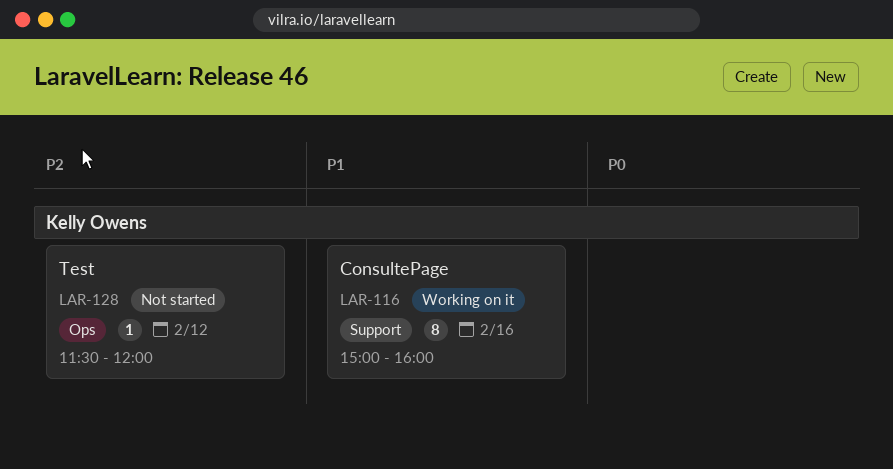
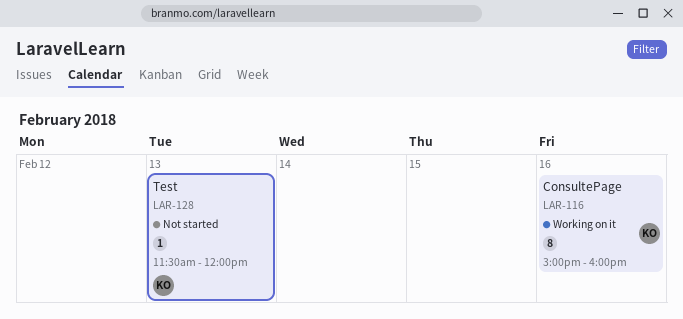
LAR-128, day: Feb 12 -> Feb 13

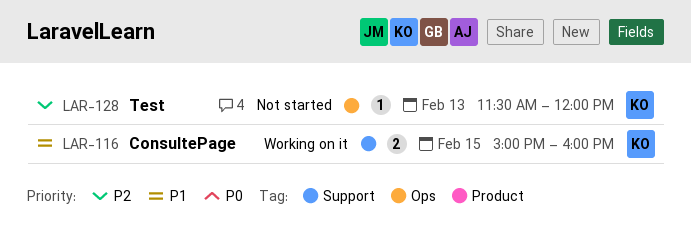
LAR-116, estimate: 8 -> 2
LAR-116, day: Feb 16 -> Feb 15

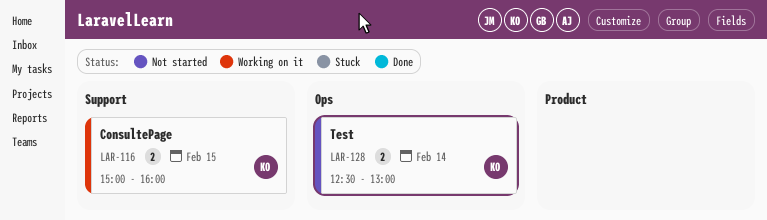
LAR-128, estimate: 1 -> 2
LAR-128, day: Feb 13 -> Feb 14
LAR-128, begins: 11:30 -> 12:30
LAR-128, ends: 12:00 -> 13:00

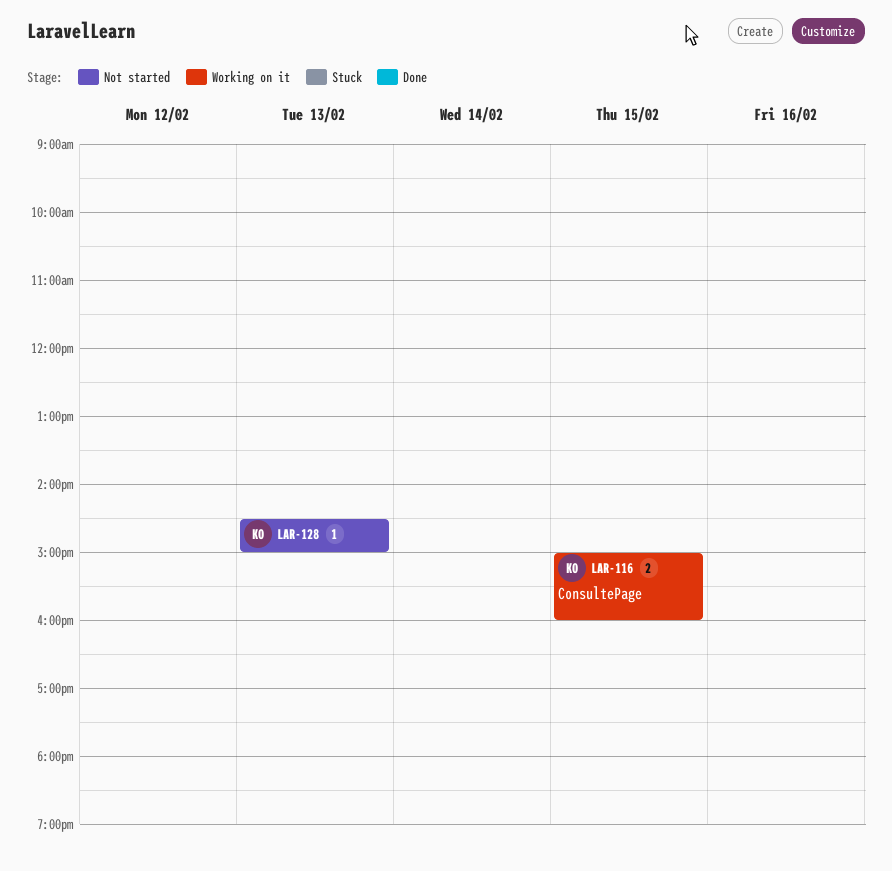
LAR-128, estimate: 2 -> 1
LAR-128, day: Feb 14 -> Feb 13
LAR-128, begins: 12:30 -> 14:30
LAR-128, ends: 13:00 -> 15:00

